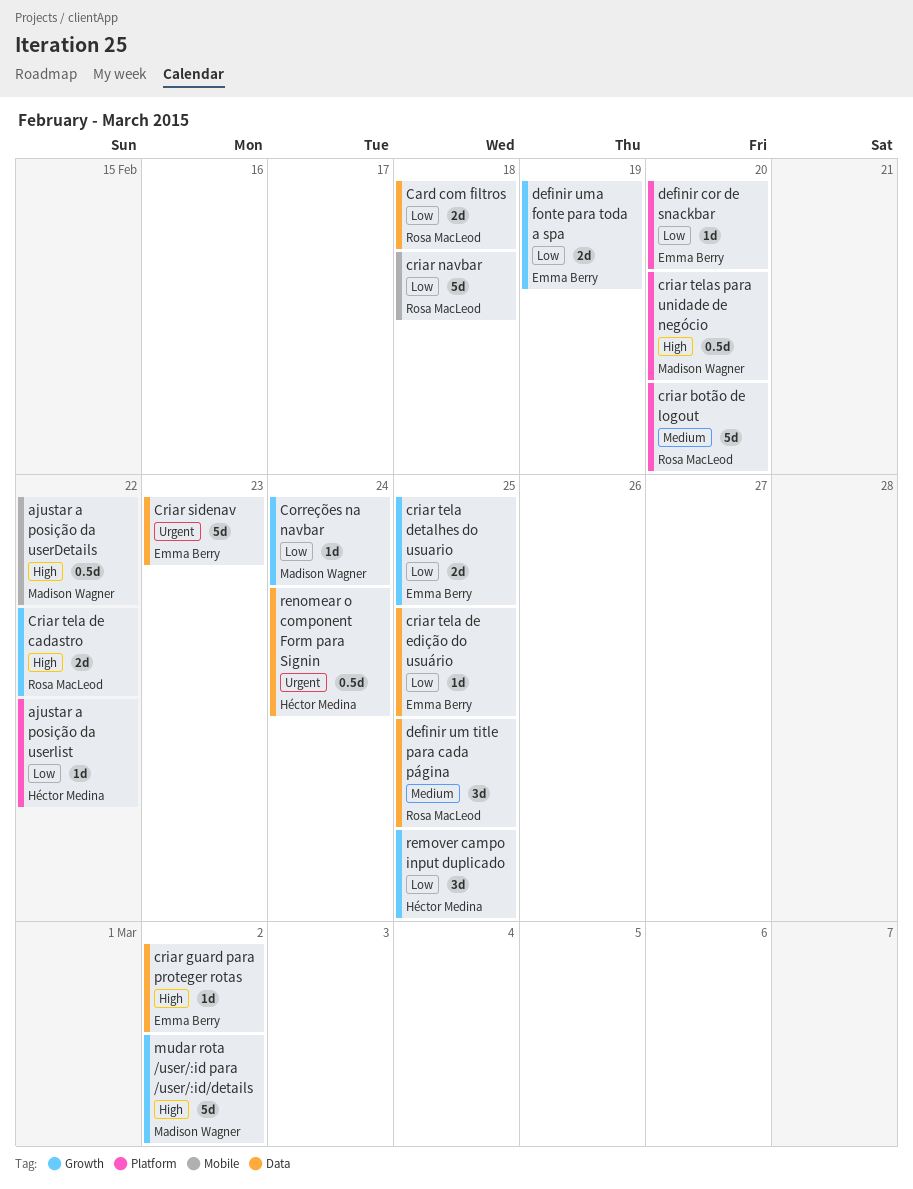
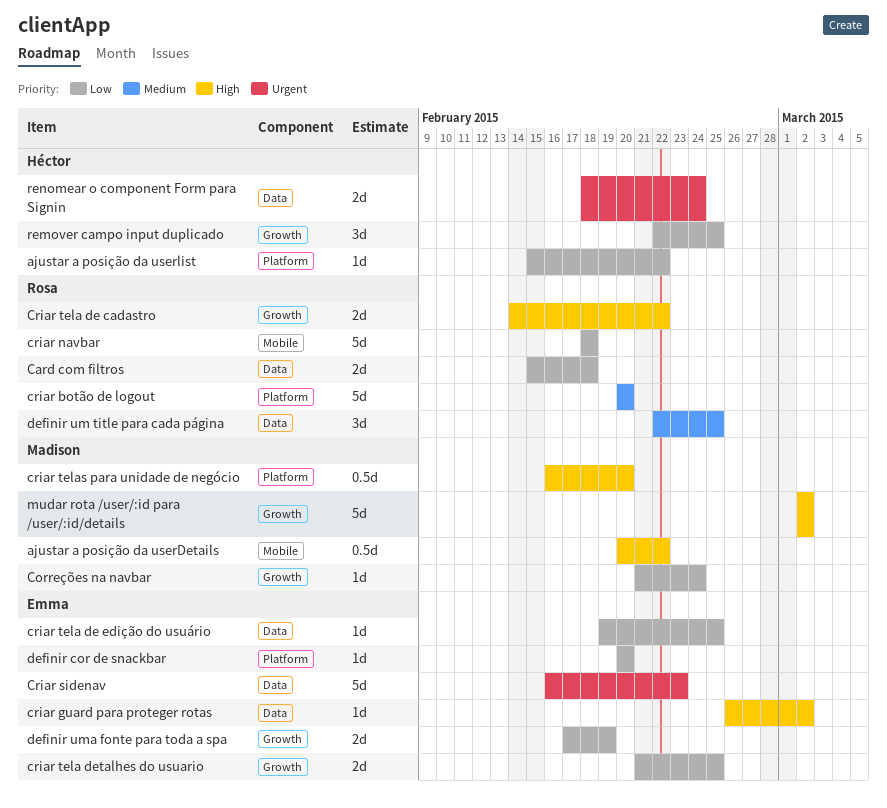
renomear o component Form para Signin, estimate: 0.5d -> 2d

